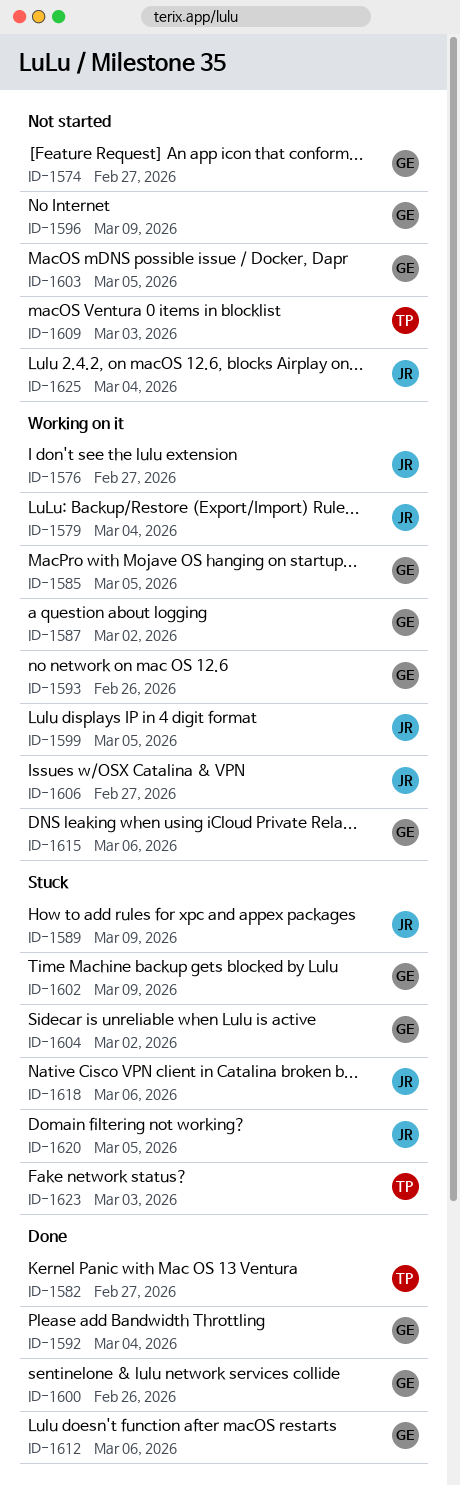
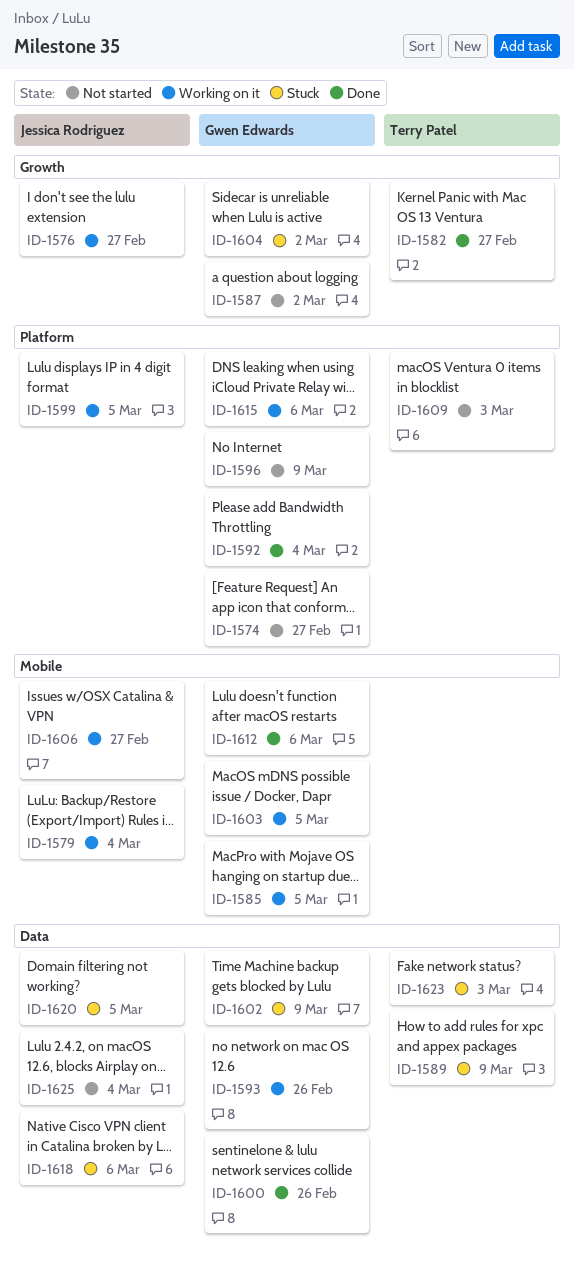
ID-1587, status: Working on it -> Not started
ID-1589, owner: Jessica Rodriguez -> Terry Patel
ID-1603, status: Not started -> Working on it

